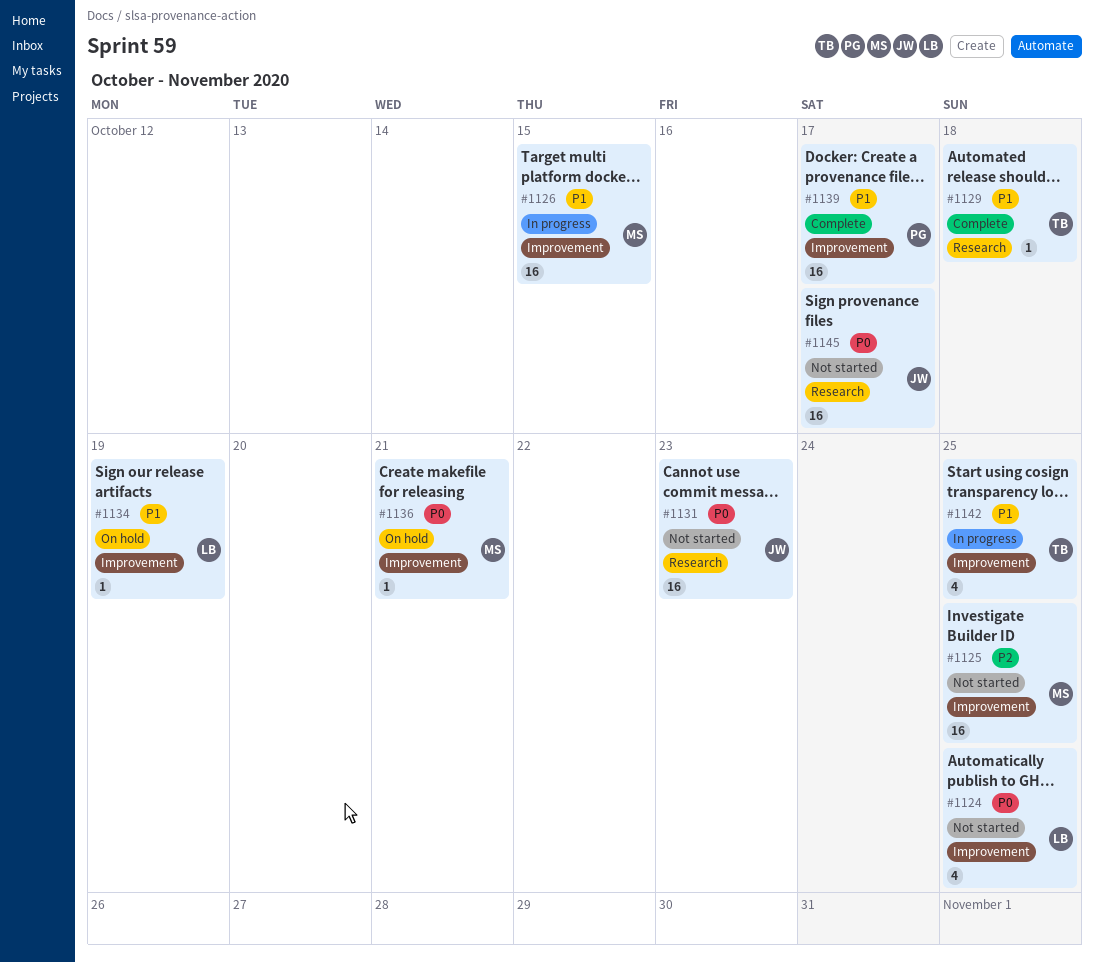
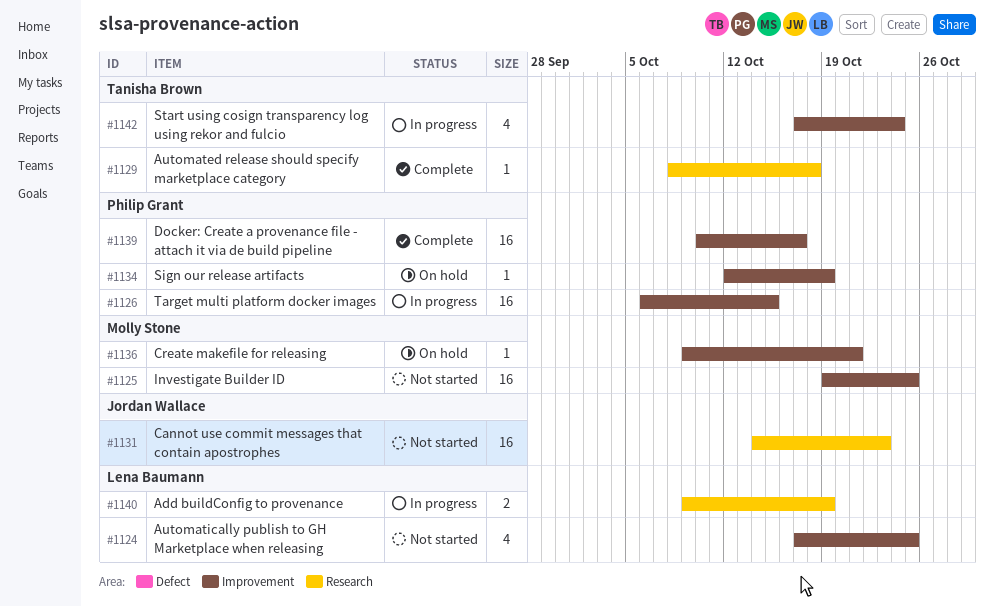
#1126, owner: Molly Stone -> Philip Grant
#1134, owner: Lena Baumann -> Philip Grant
#1140: none -> present
#1142, due: Oct 25 -> Oct 24
#1145: present -> none

